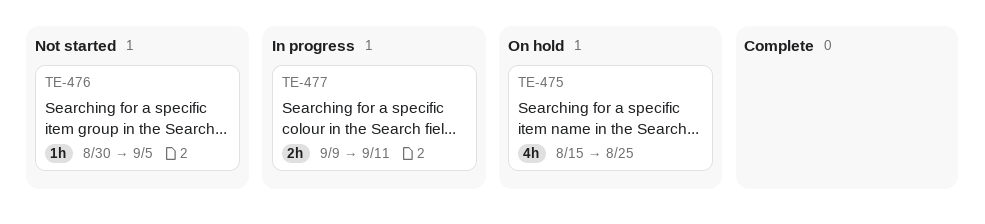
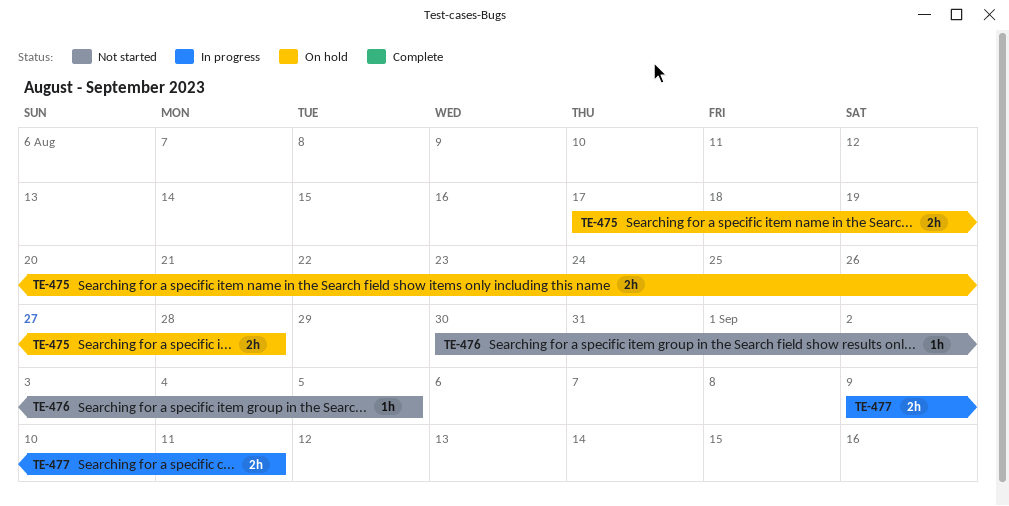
TE-475, estimate: 4h -> 2h
TE-475, start: Aug 15 -> Aug 17
TE-475, due: Aug 25 -> Aug 28

